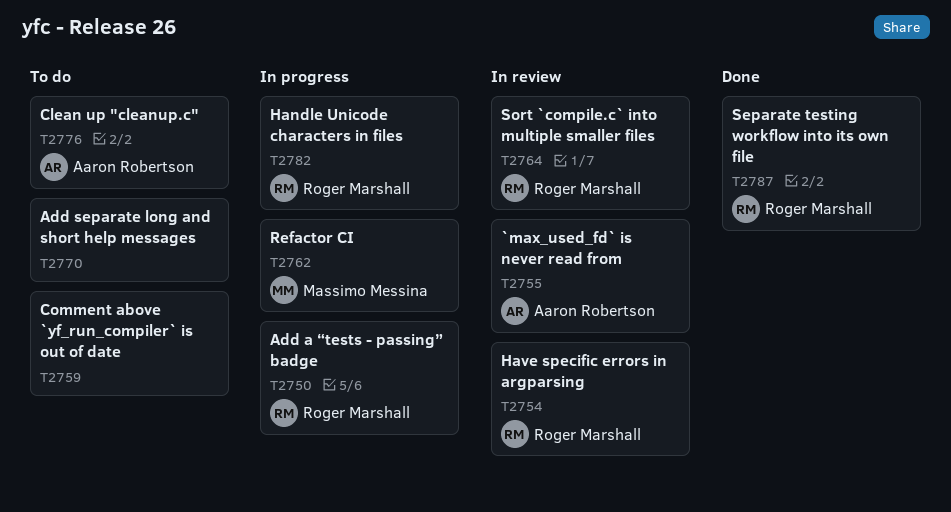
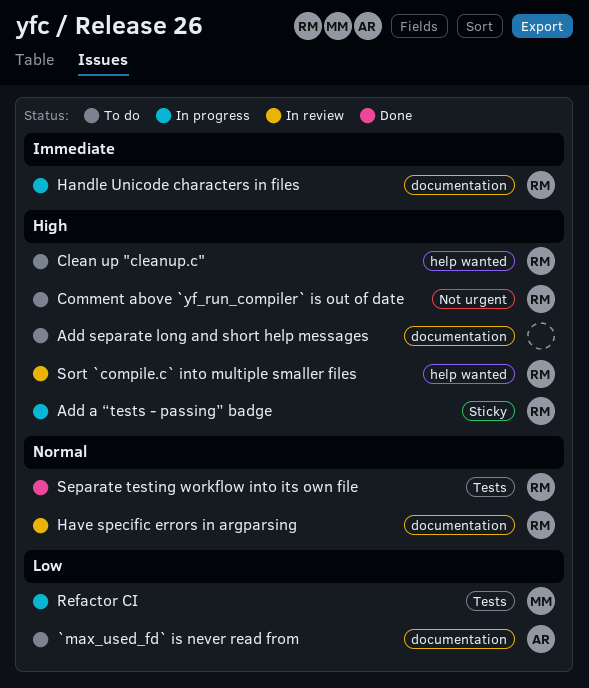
`max_used_fd` is never read from, status: In review -> To do
Clean up "cleanup.c", owner: Aaron Robertson -> Roger Marshall
Comment above `yf_run_compiler` is out of date, owner: none -> Roger Marshall

